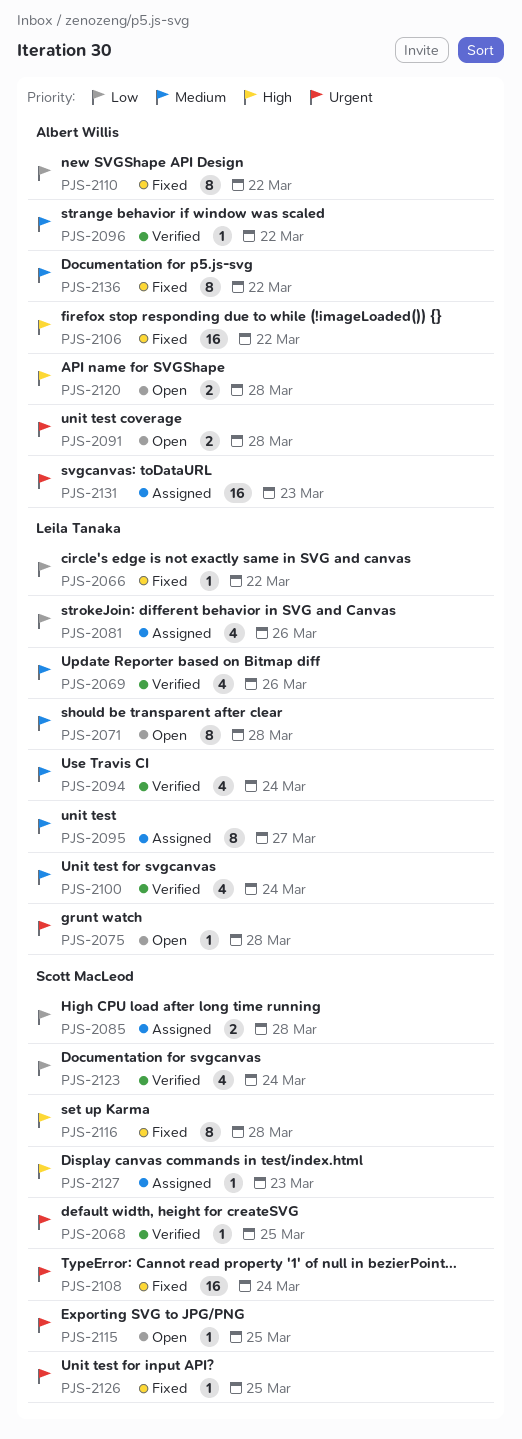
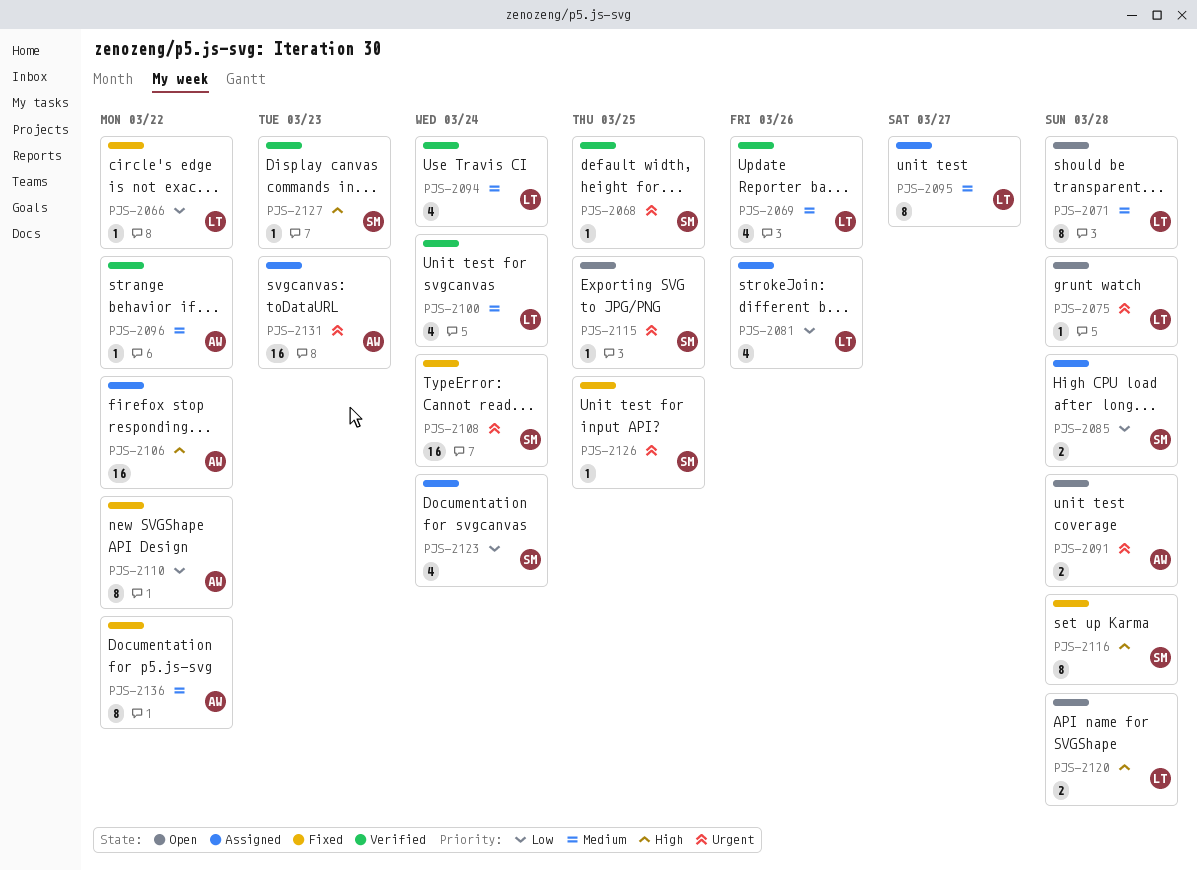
PJS-2106, status: Fixed -> Assigned
PJS-2120, owner: Albert Willis -> Leila Tanaka
PJS-2123, status: Verified -> Assigned
PJS-2127, status: Assigned -> Verified

